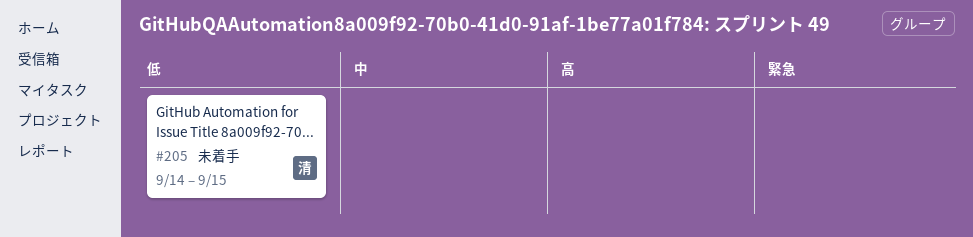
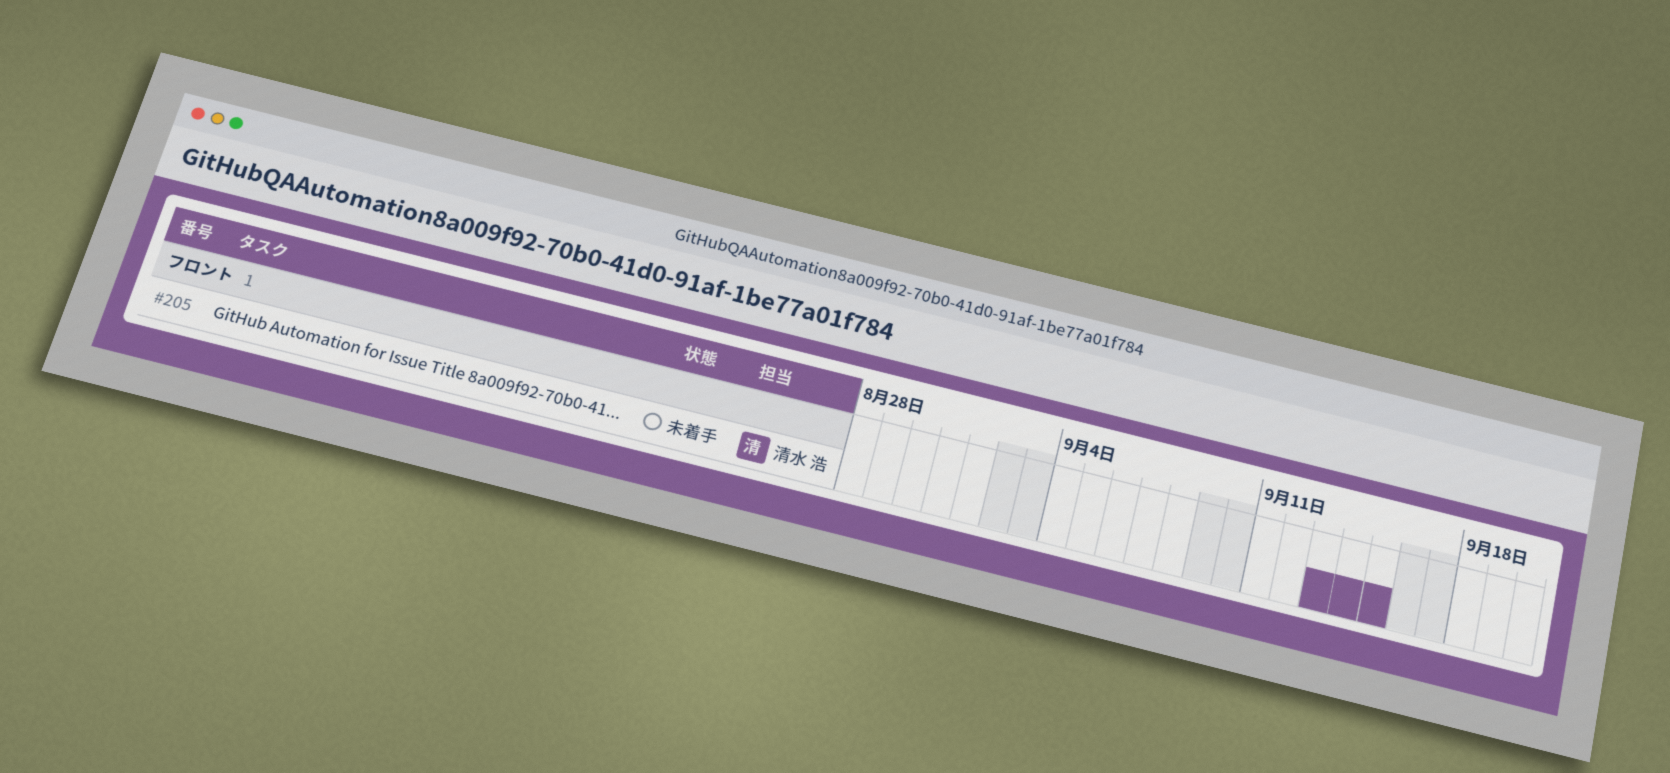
#205, start: Sep 14 -> Sep 13

